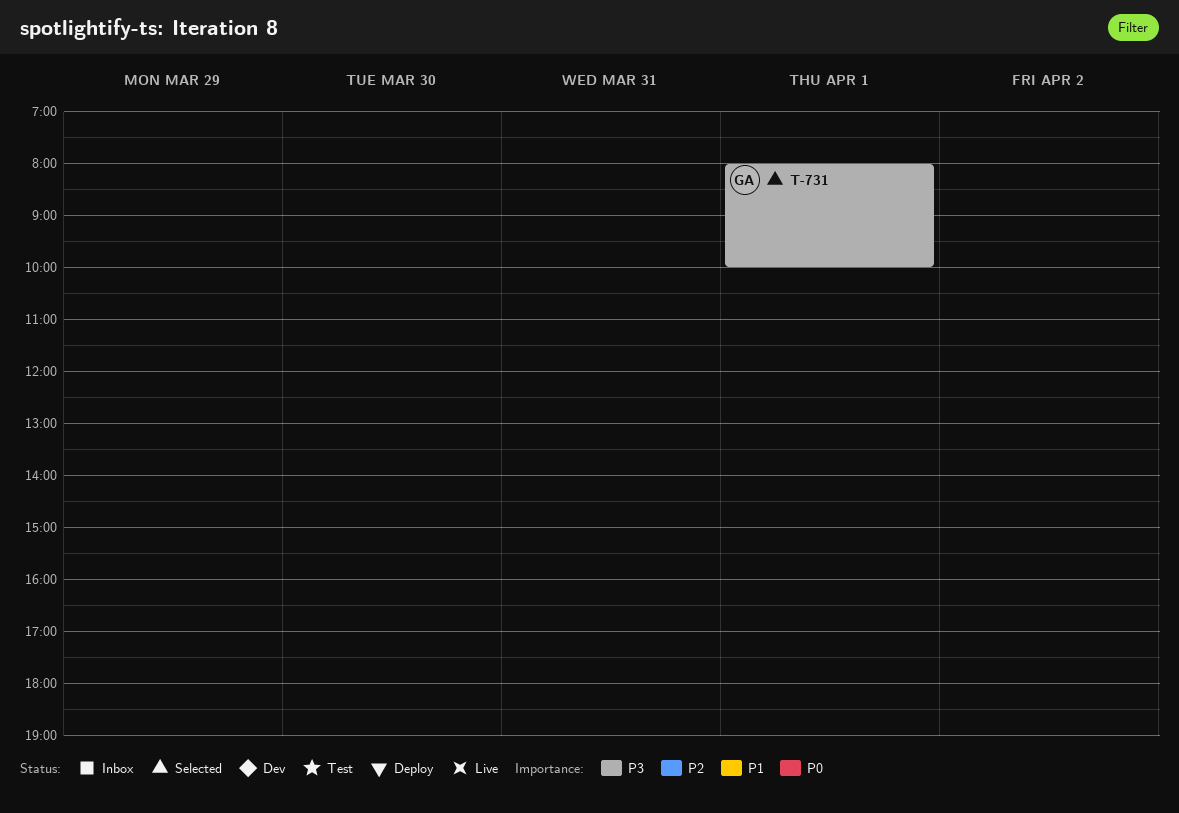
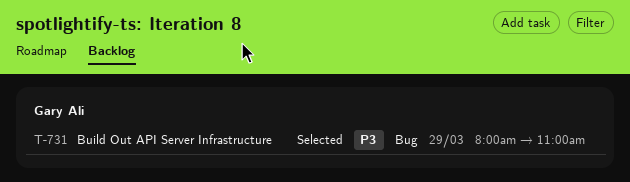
T-731, day: Apr 1 -> Mar 29
T-731, ends: 10:00 -> 11:00

